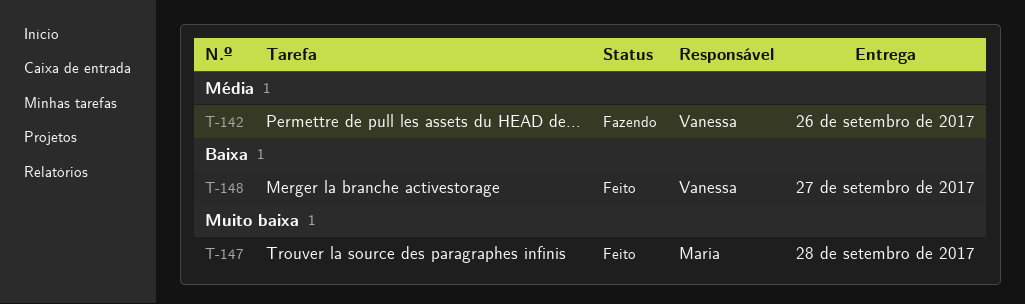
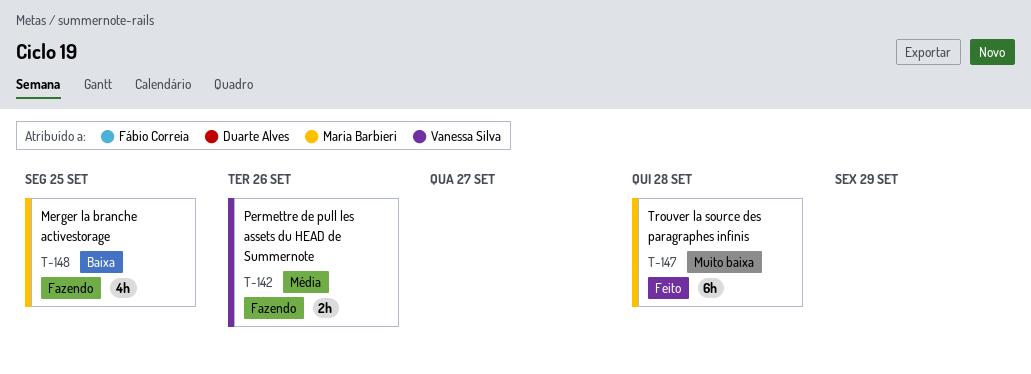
T-148, status: Feito -> Fazendo
T-148, owner: Vanessa Silva -> Maria Barbieri
T-148, due: Sep 27 -> Sep 25

